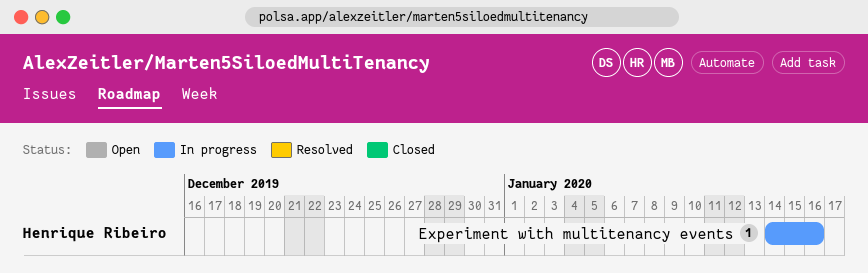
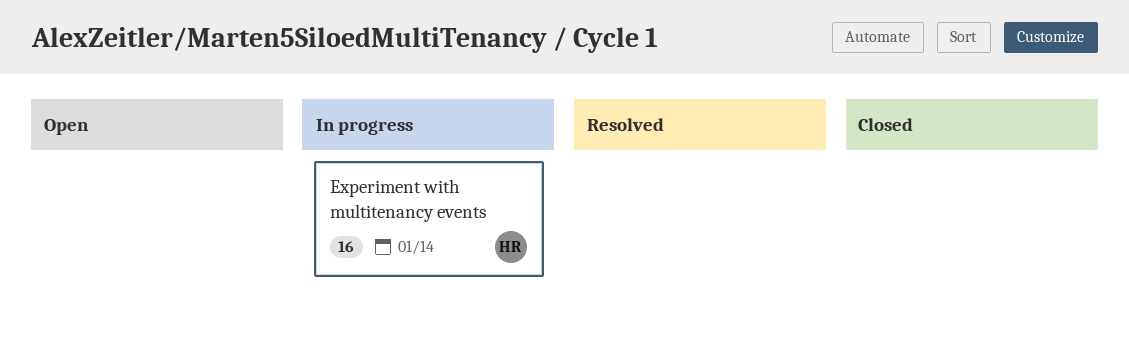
Experiment with multitenancy events, estimate: 1 -> 16
Experiment with multitenancy events, due: Jan 16 -> Jan 14

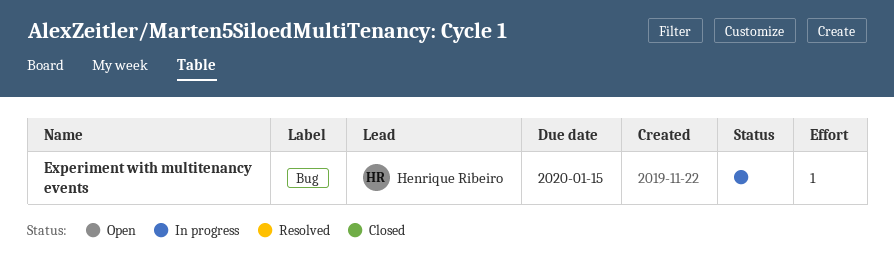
Experiment with multitenancy events, estimate: 16 -> 1
Experiment with multitenancy events, due: Jan 14 -> Jan 15

